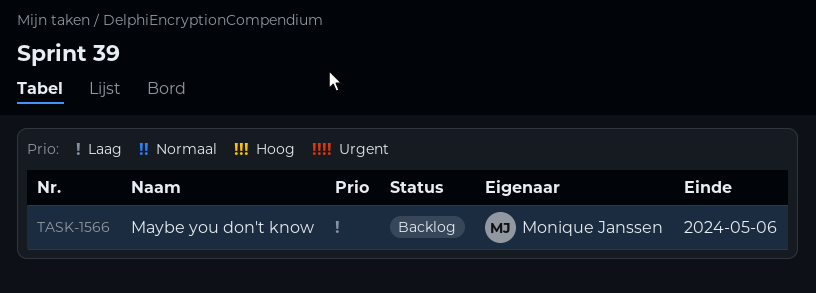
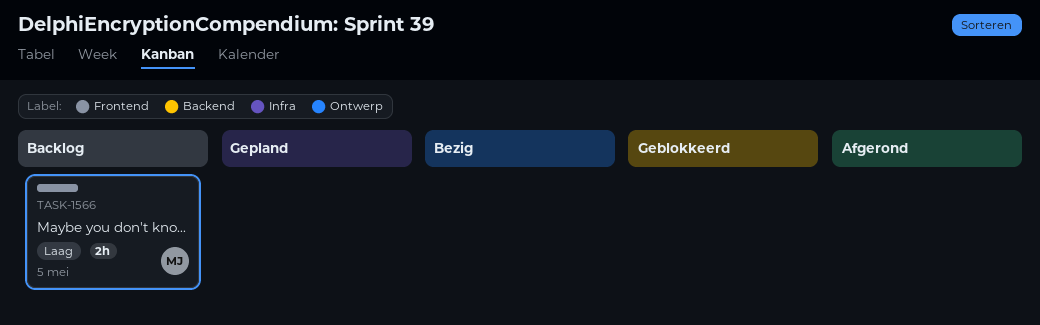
TASK-1566, due: May 6 -> May 5

